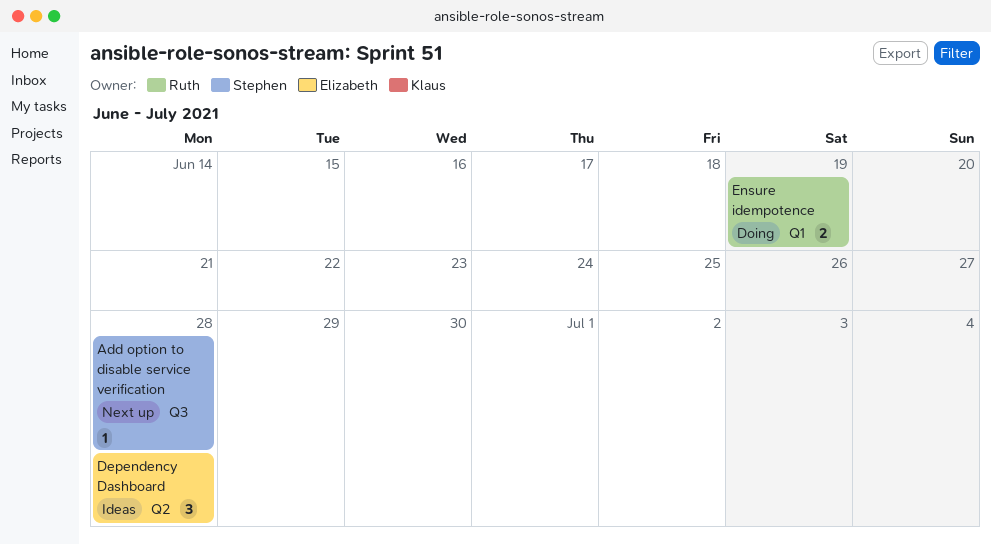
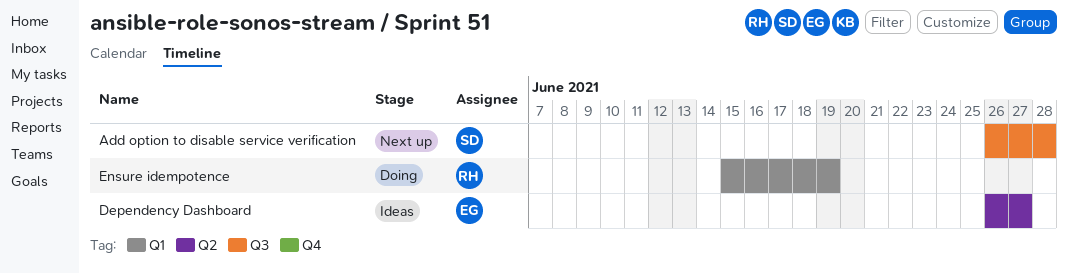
Dependency Dashboard, due: Jun 28 -> Jun 27

